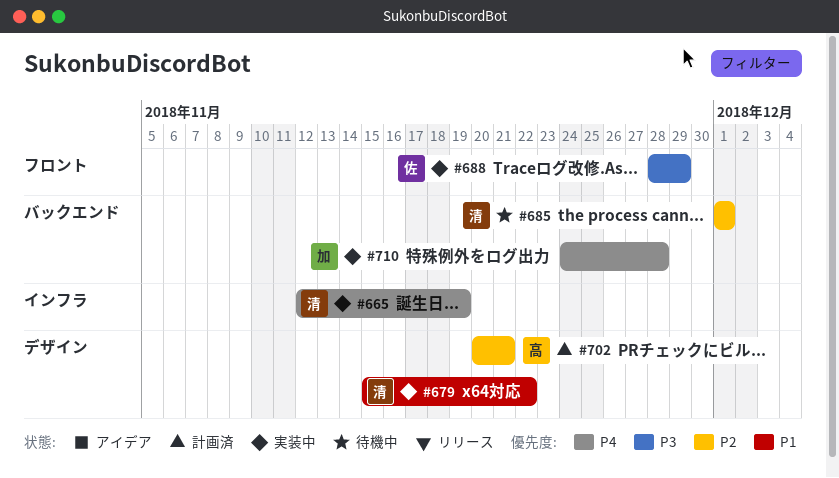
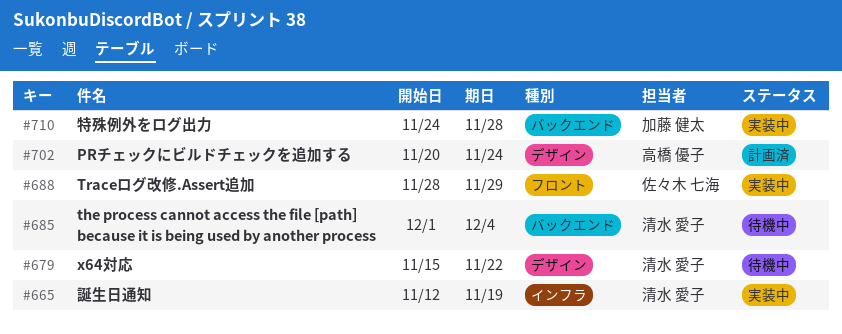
#679, status: 実装中 -> 待機中
#685, due: Dec 1 -> Dec 4
#702, due: Nov 21 -> Nov 24

